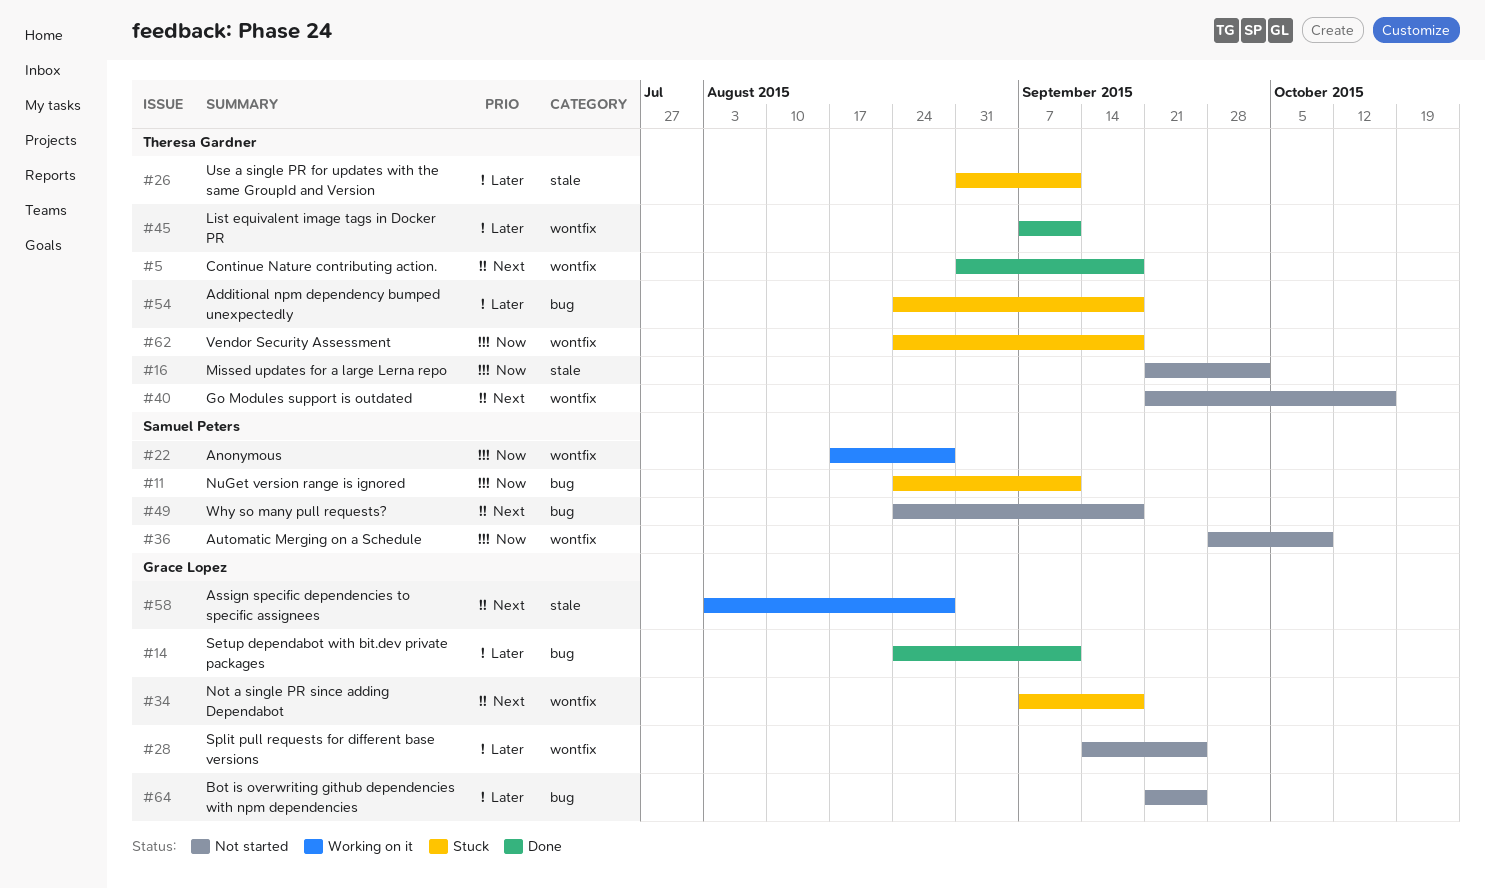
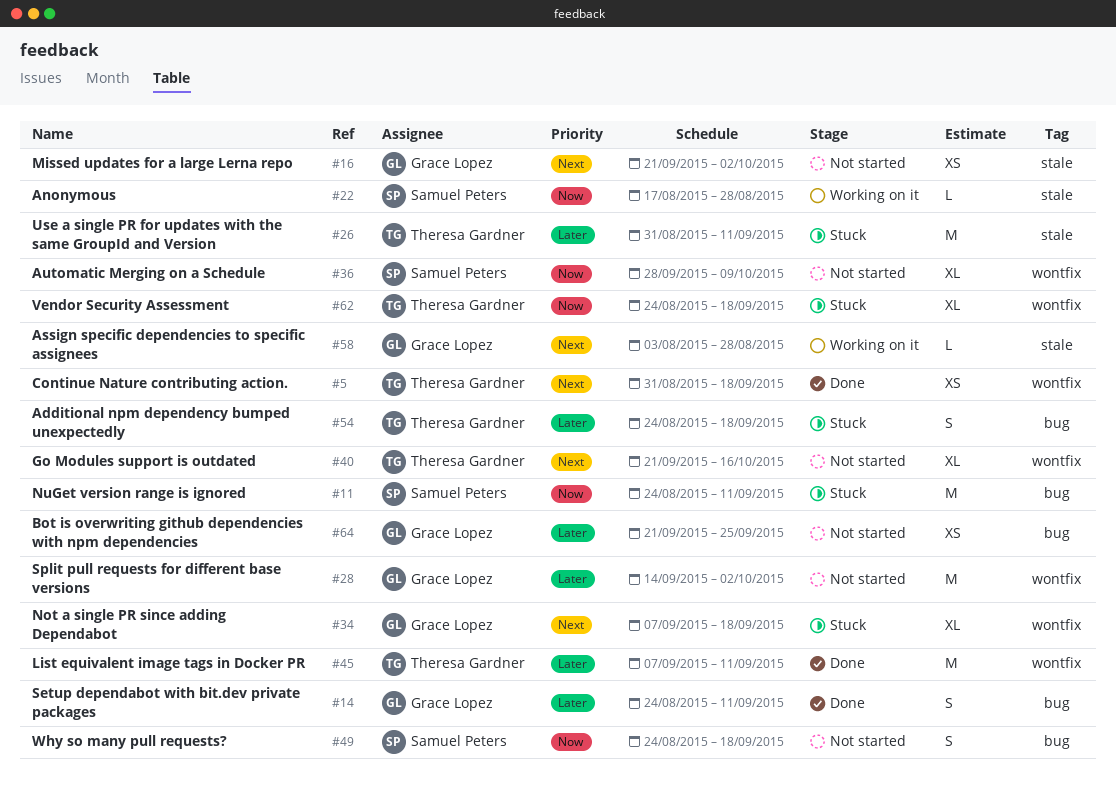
#16, owner: Theresa Gardner -> Grace Lopez
#16, priority: Now -> Next
#22, label: wontfix -> stale
#28, due: Sep 25 -> Oct 2
#49, priority: Next -> Now

